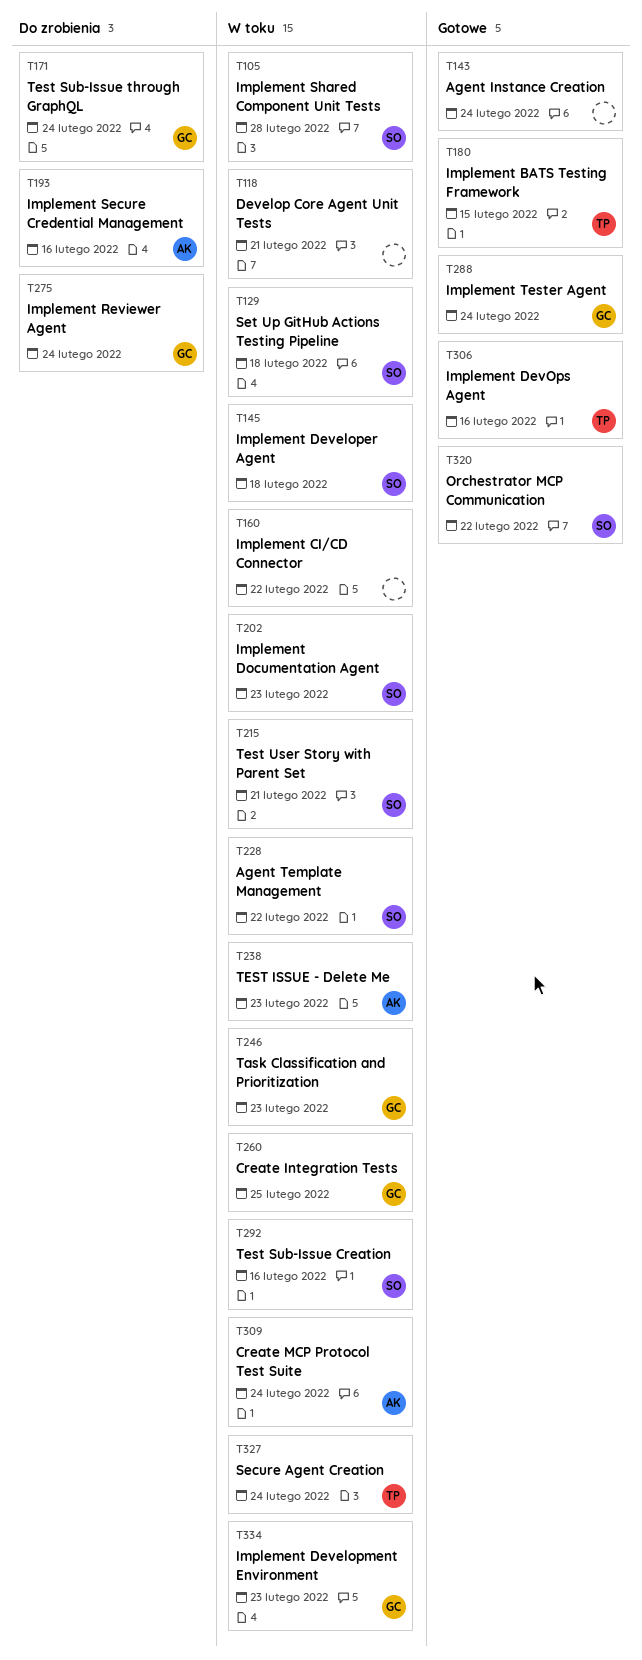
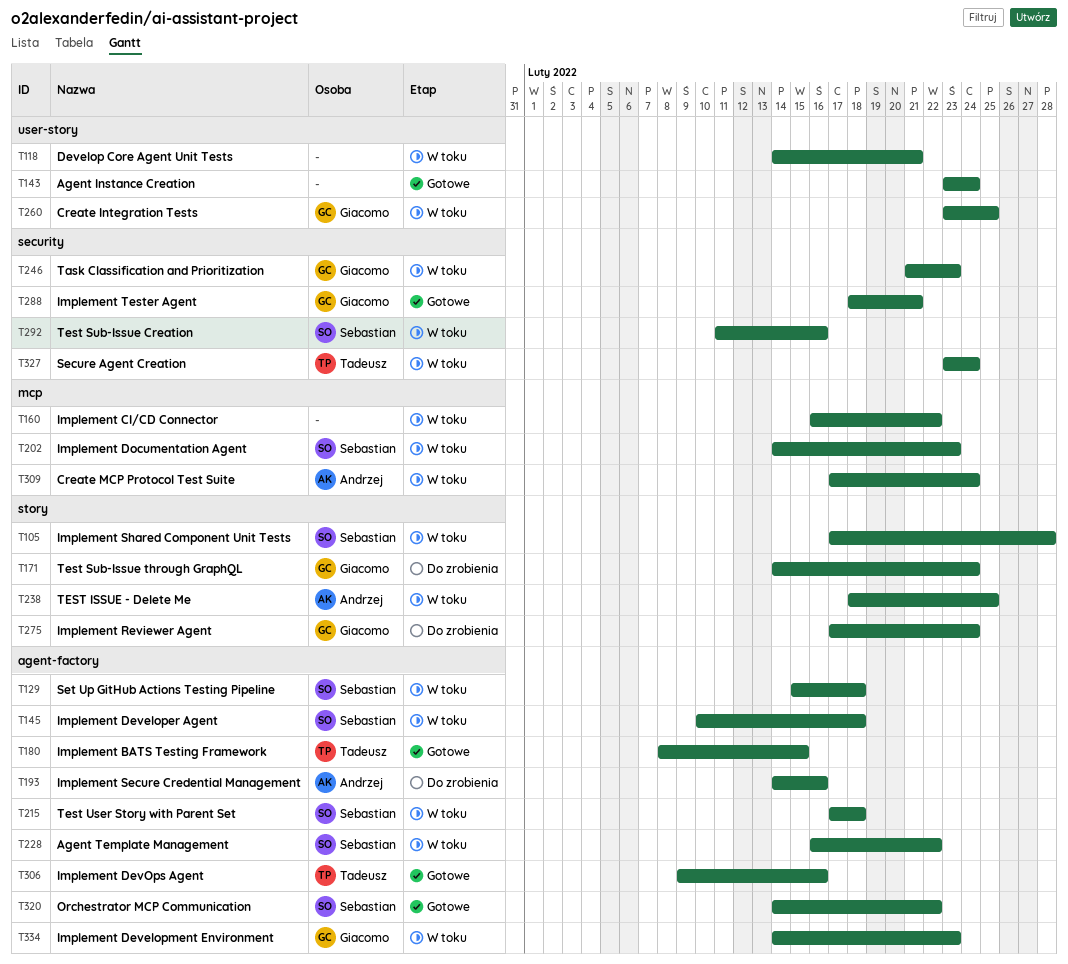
T215, due: Feb 21 -> Feb 18
T238, due: Feb 23 -> Feb 25
T288, due: Feb 24 -> Feb 21

